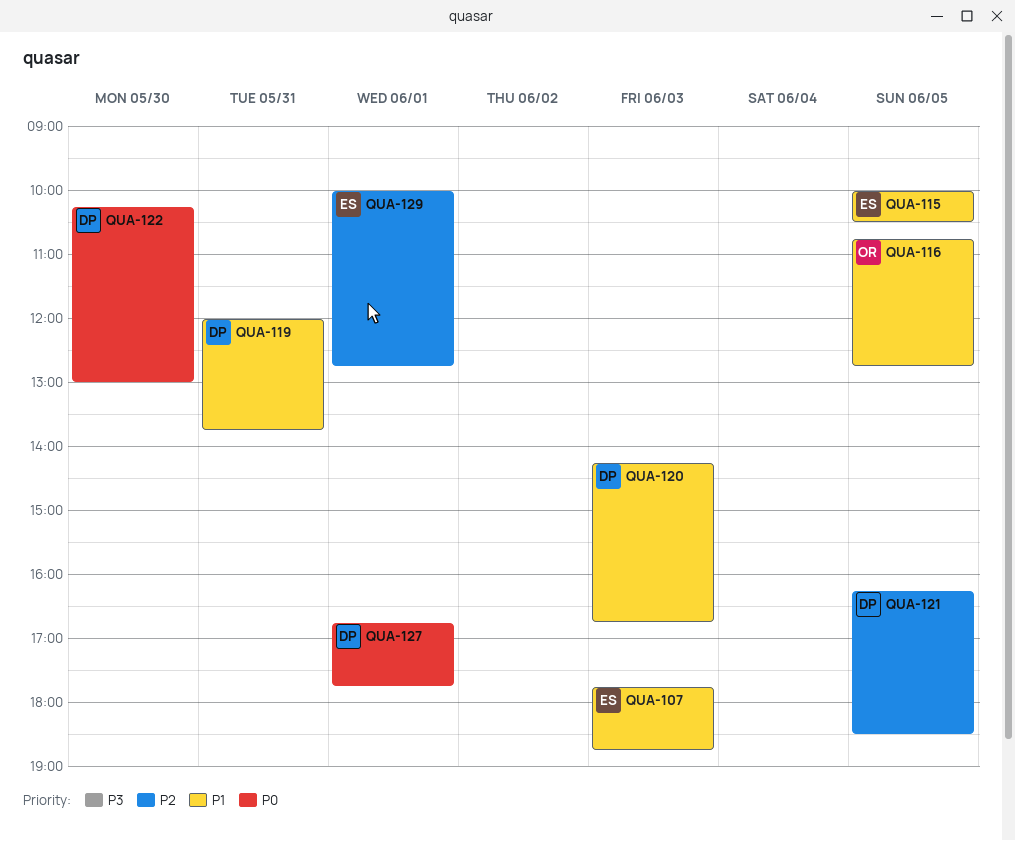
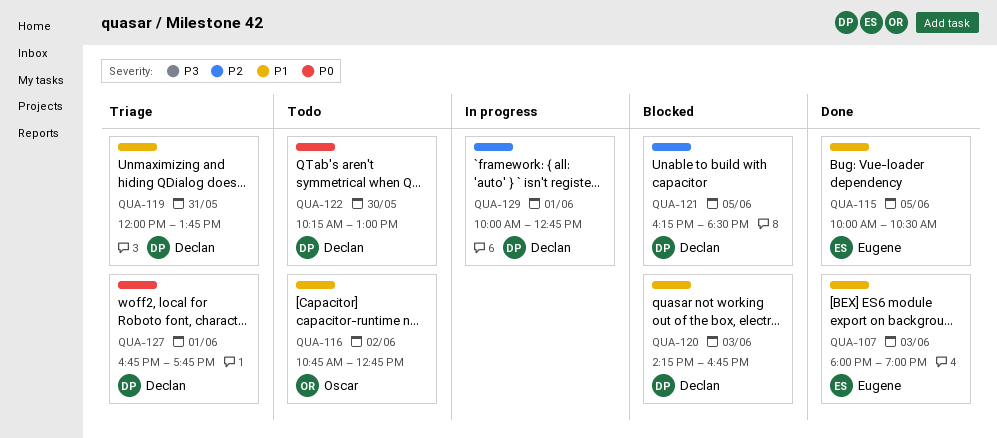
QUA-107, begins: 17:45 -> 18:00
QUA-107, ends: 18:45 -> 19:00
QUA-116, day: Jun 5 -> Jun 2
QUA-129, owner: Eugene -> Declan

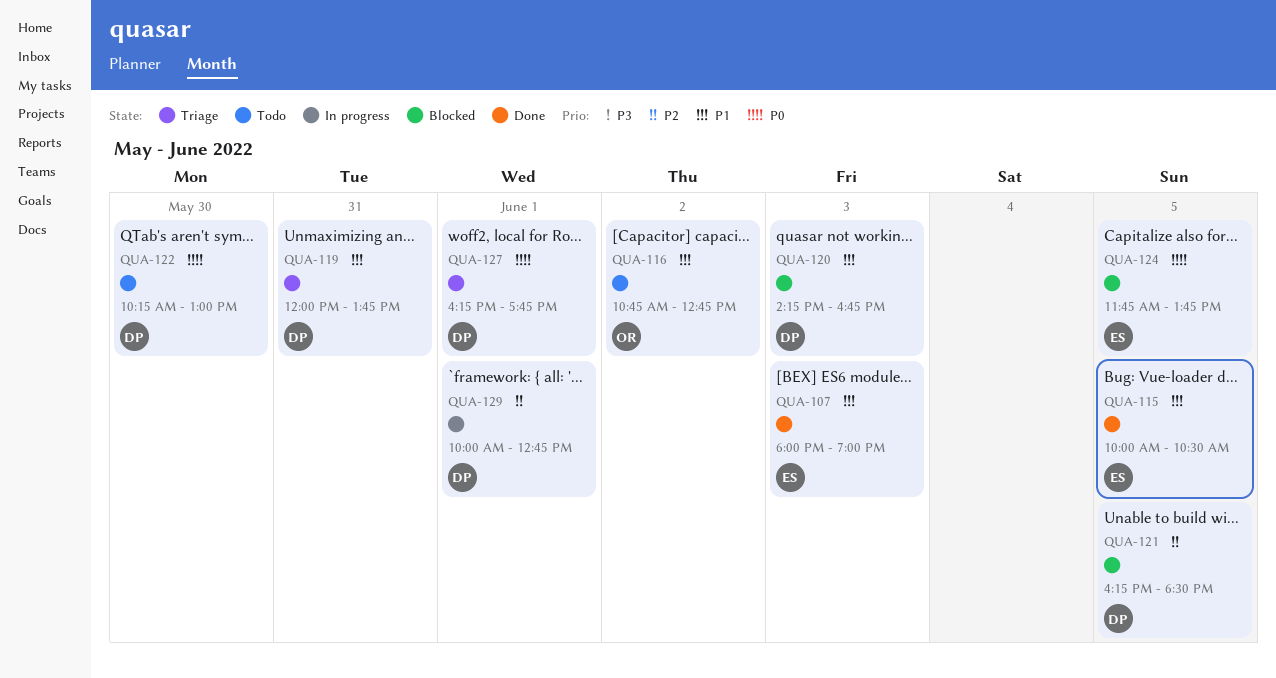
QUA-124: none -> present
QUA-127, begins: 16:45 -> 16:15

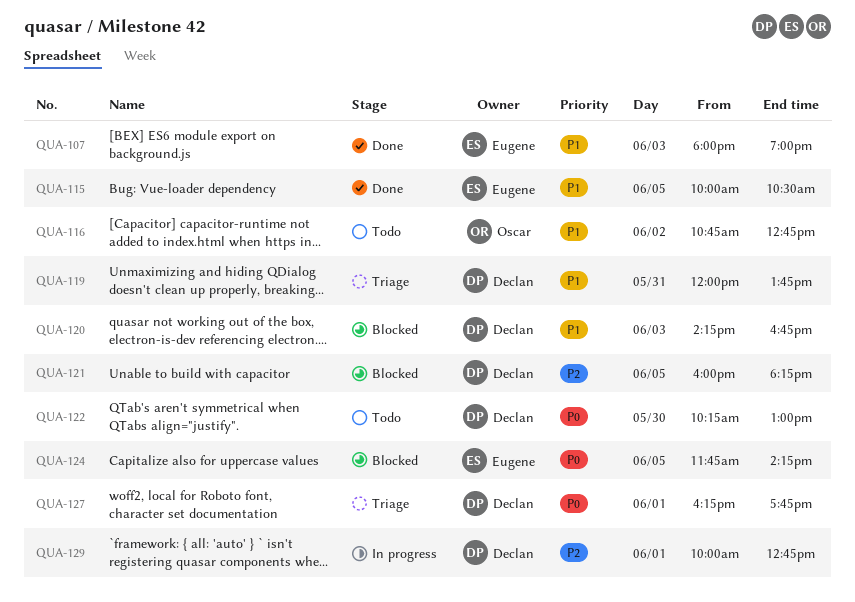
QUA-121, begins: 16:15 -> 16:00
QUA-121, ends: 18:30 -> 18:15
QUA-124, ends: 13:45 -> 14:15

